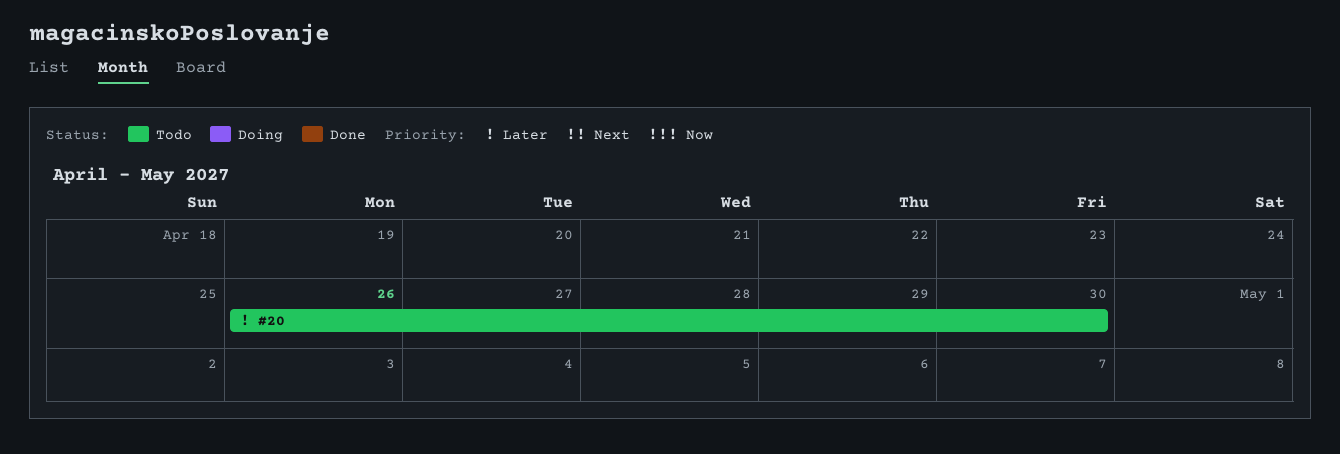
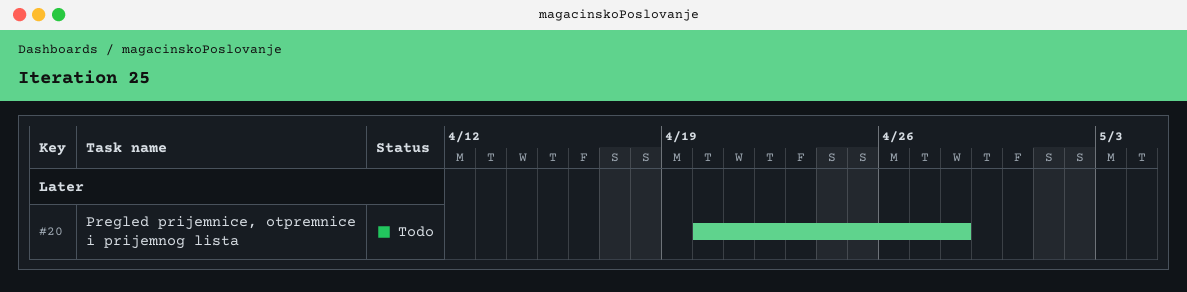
#20, start: Apr 26 -> Apr 20
#20, due: Apr 30 -> Apr 28

